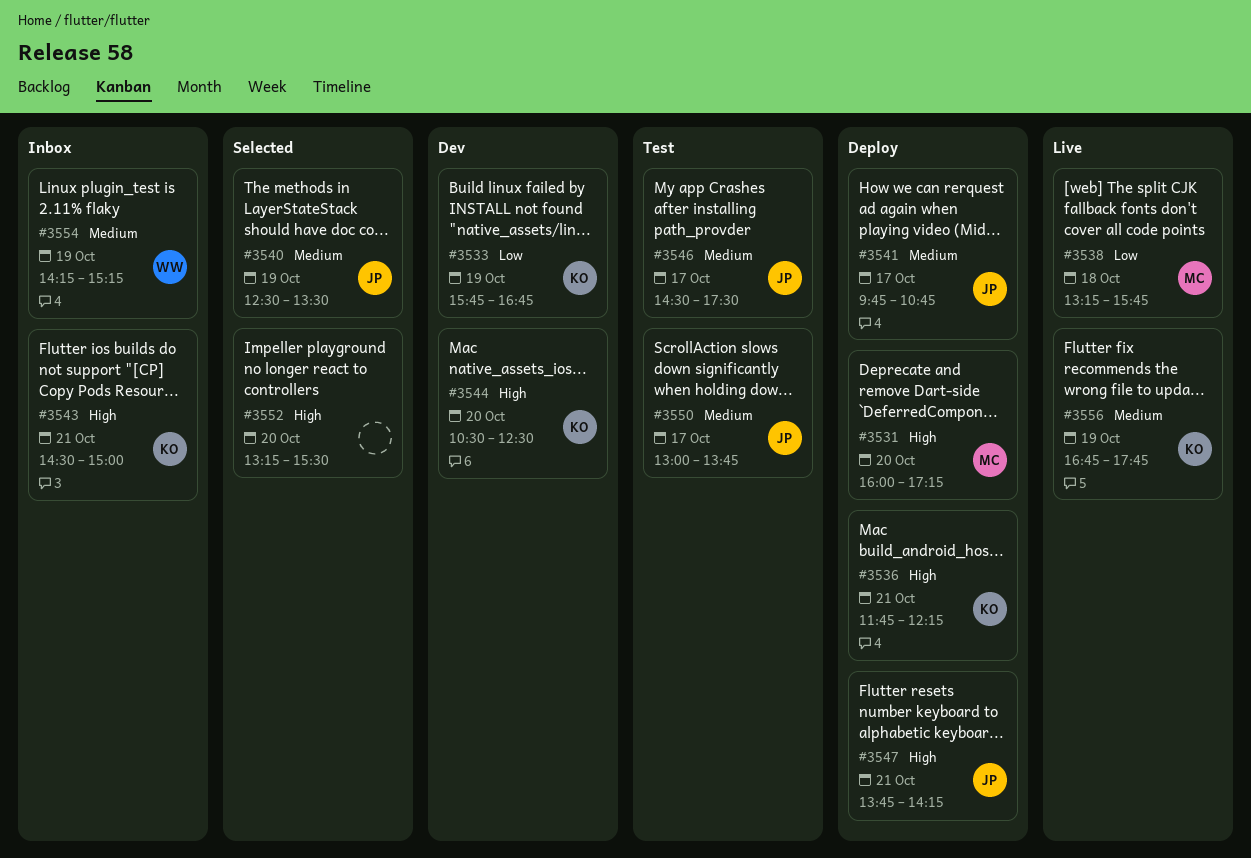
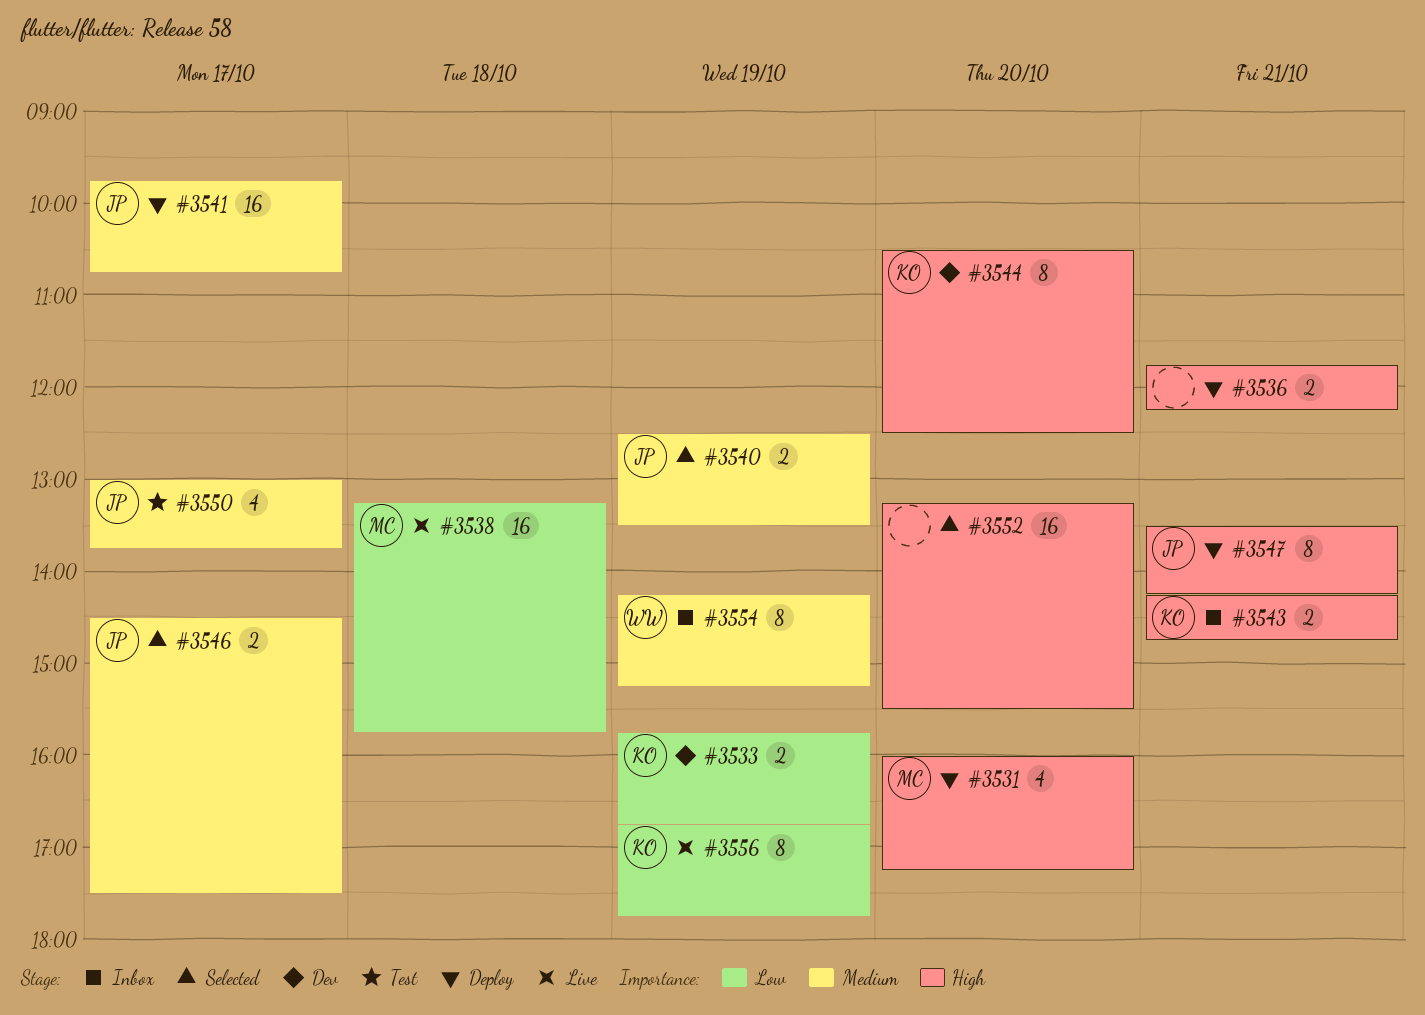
#3536, owner: KO -> none
#3543, begins: 14:30 -> 14:15
#3543, ends: 15:00 -> 14:45
#3546, status: Test -> Selected
#3547, begins: 13:45 -> 13:30
#3556, priority: Medium -> Low

